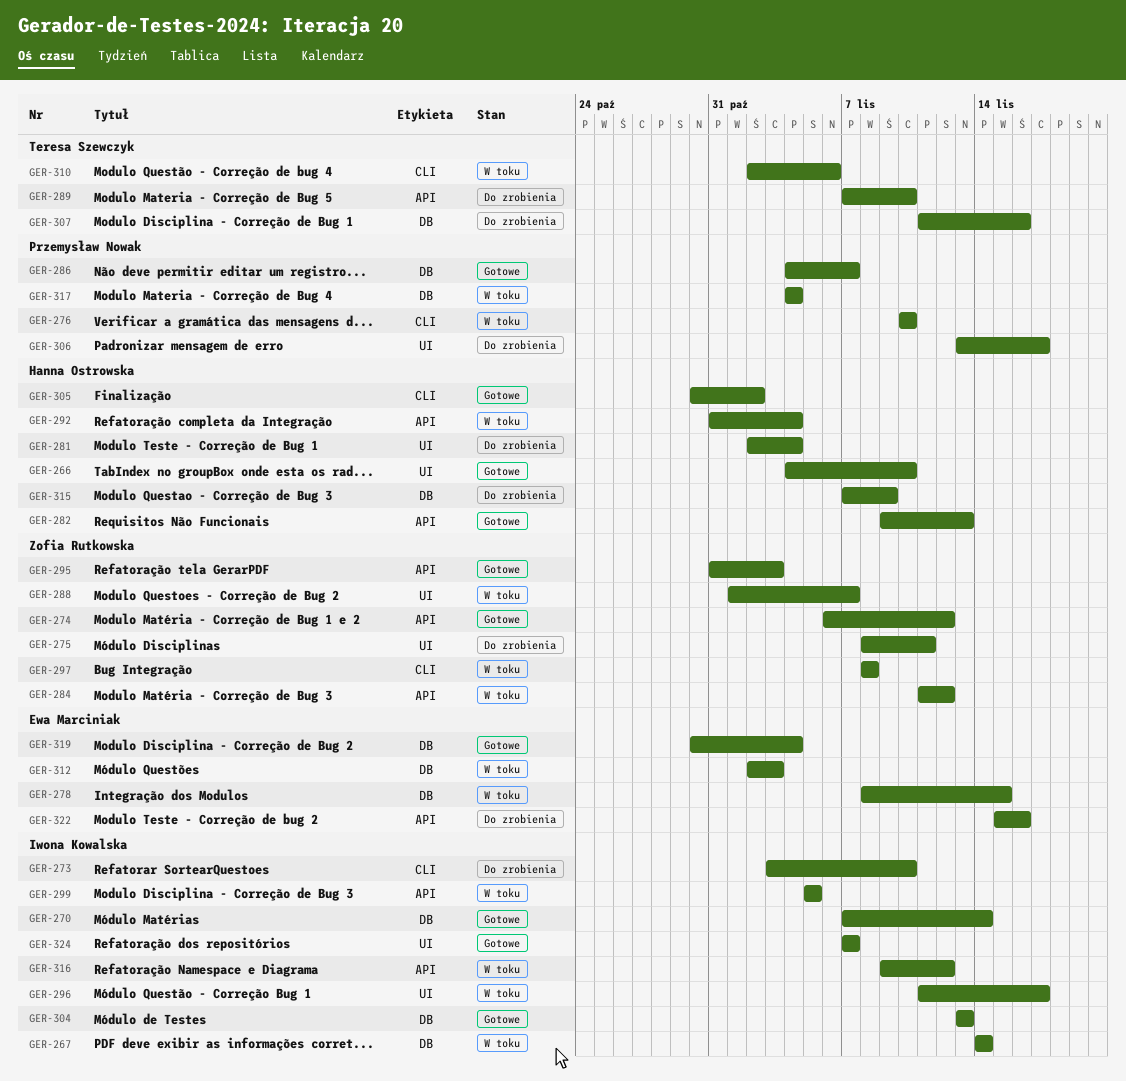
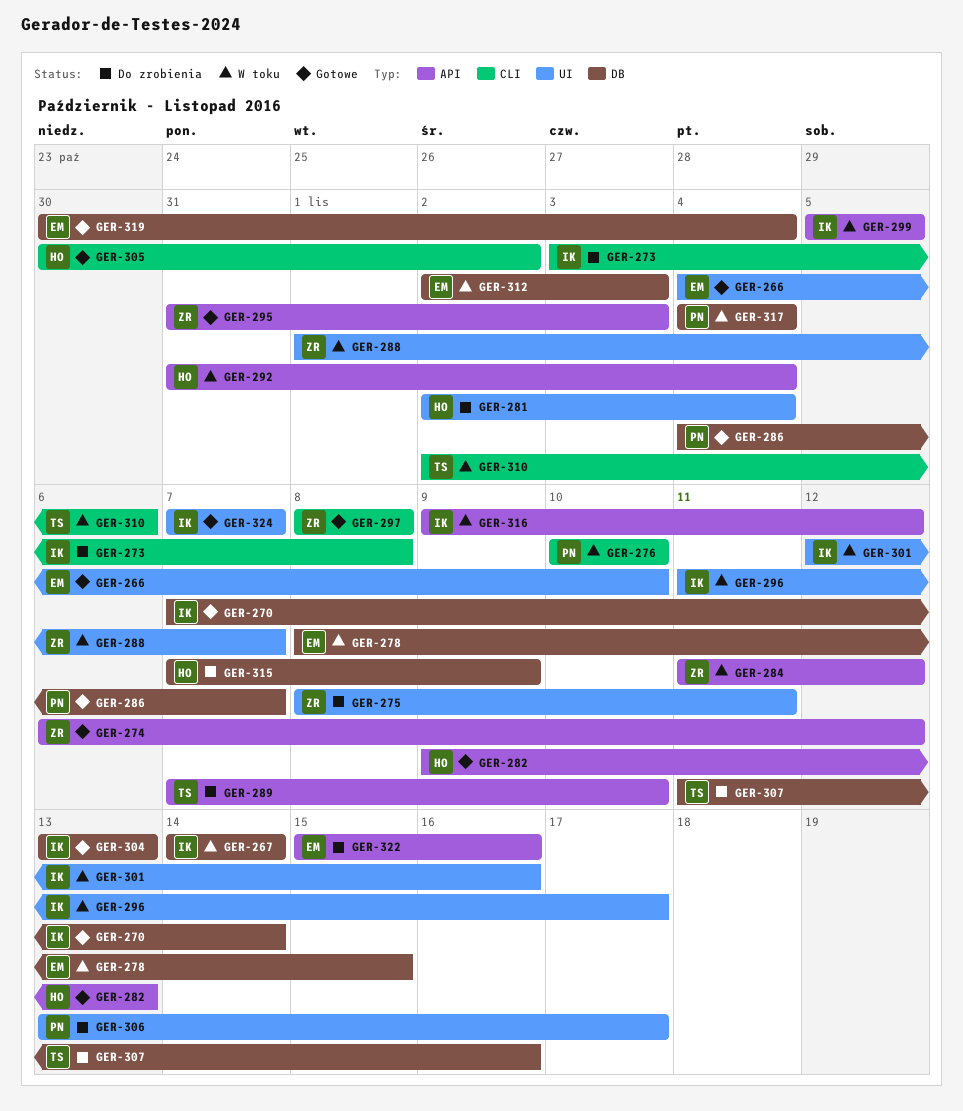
GER-266, owner: Hanna Ostrowska -> Ewa Marciniak
GER-273, due: Nov 10 -> Nov 8
GER-297, status: W toku -> Gotowe
GER-301: none -> present

